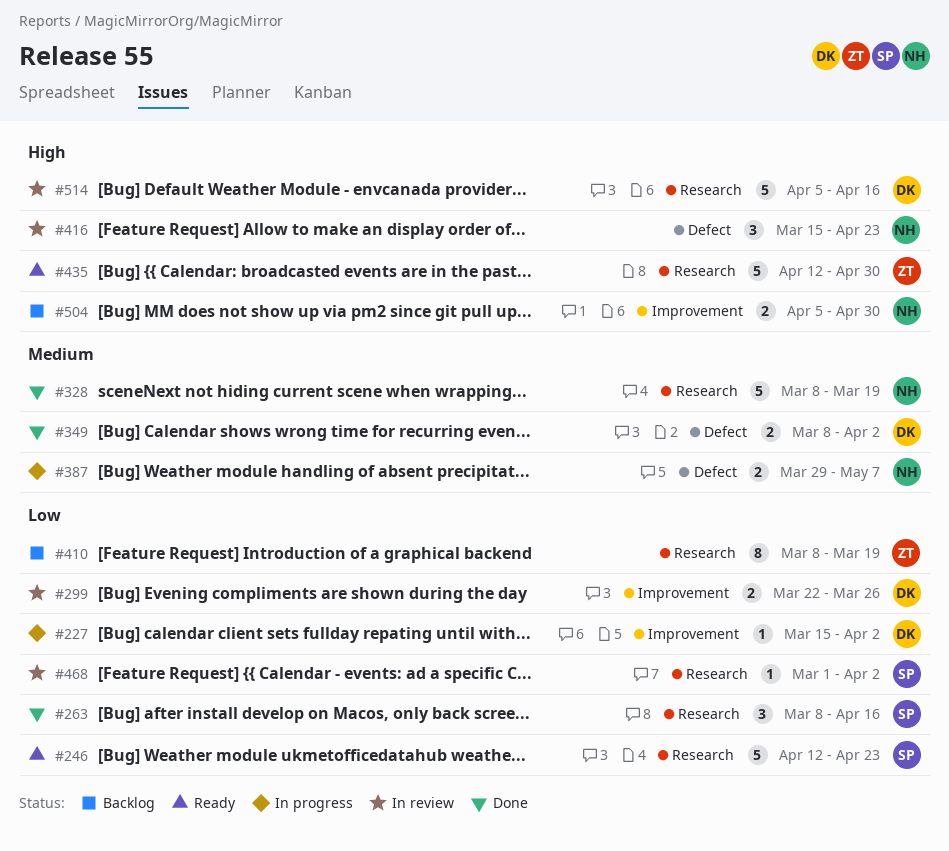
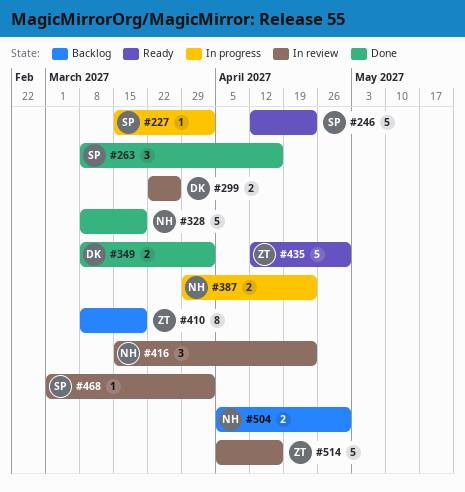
#227, owner: DK -> SP
#387, due: May 7 -> Apr 23
#514, owner: DK -> ZT

